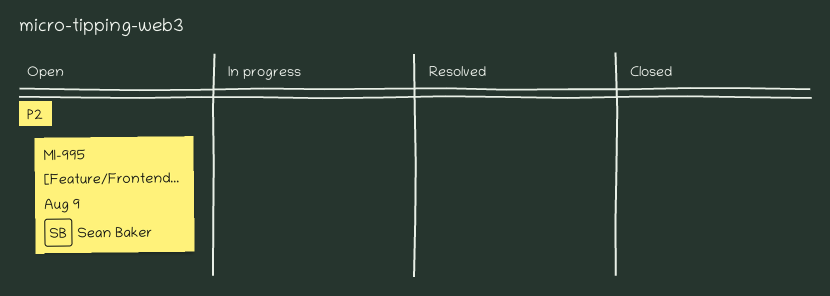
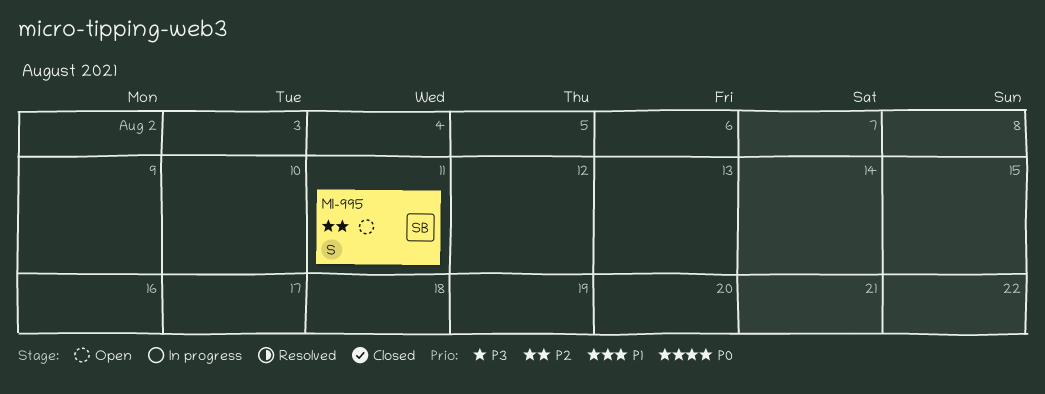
MI-995, due: Aug 9 -> Aug 11

